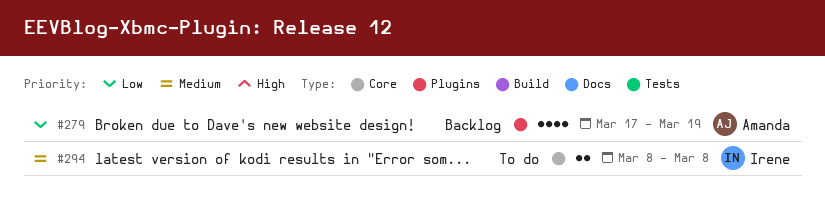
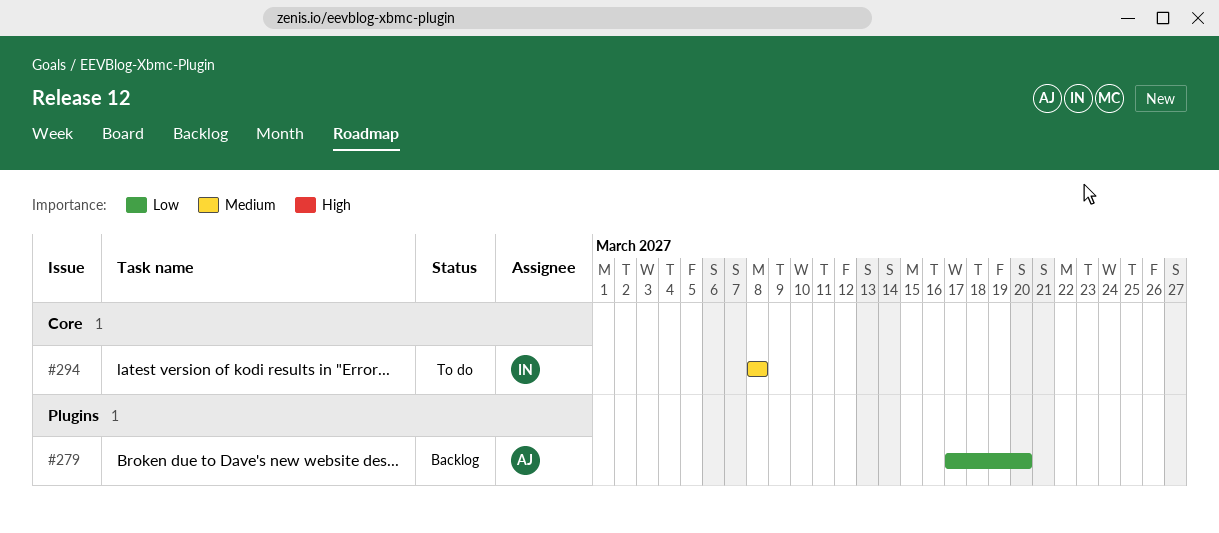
#279, due: Mar 19 -> Mar 20

